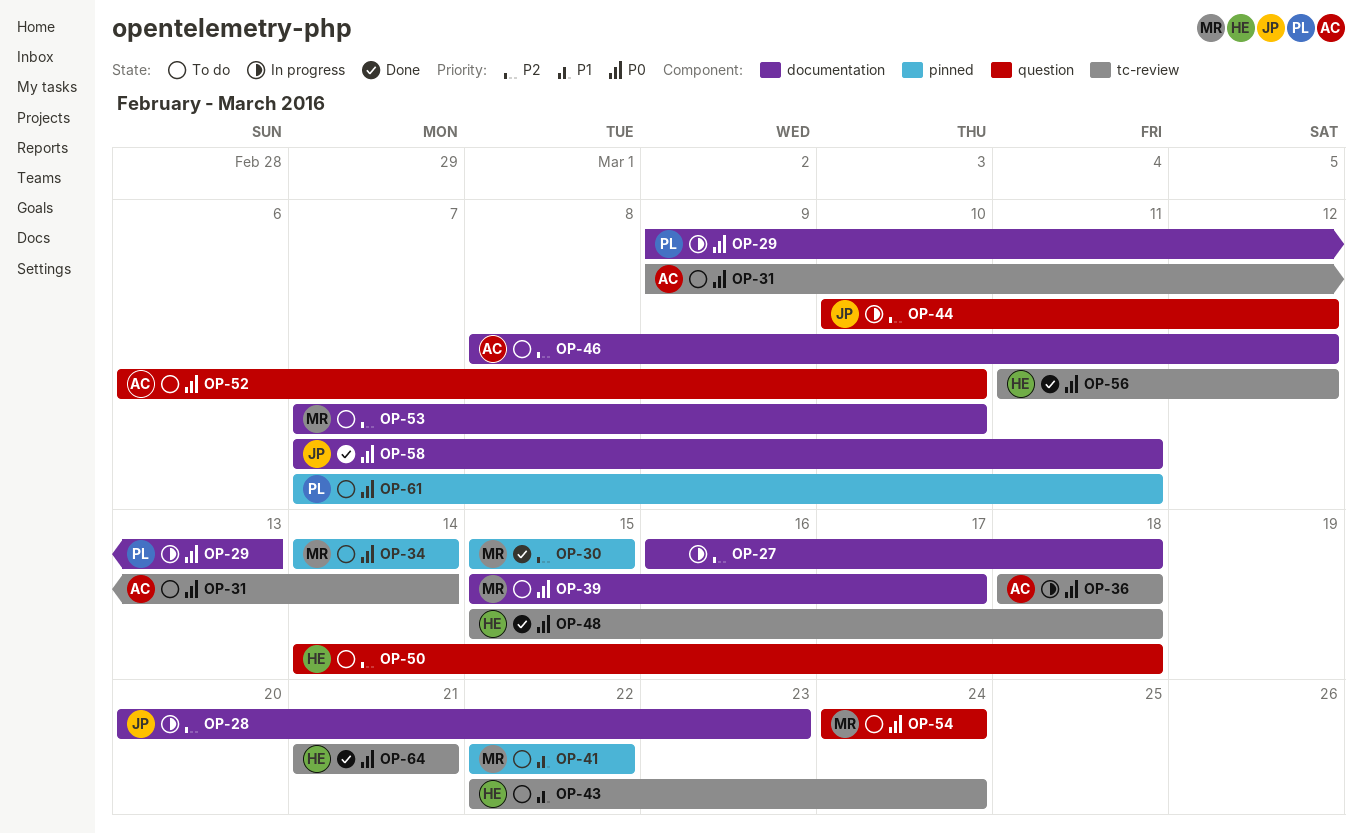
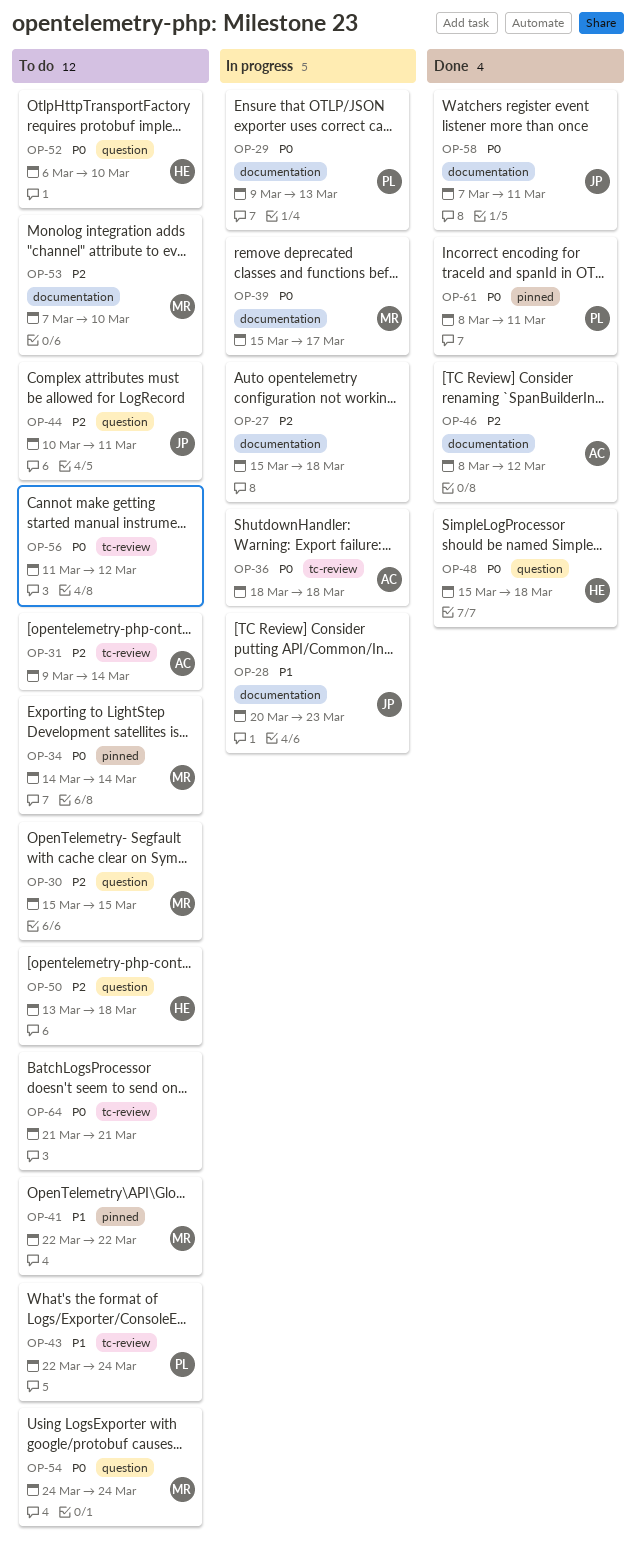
OP-27, start: Mar 16 -> Mar 15
OP-28, priority: P2 -> P1
OP-30, status: Done -> To do
OP-30, label: pinned -> question
OP-31, priority: P0 -> P2
OP-39, status: To do -> In progress
OP-43, owner: HE -> PL
OP-44, status: In progress -> To do
OP-44, due: Mar 12 -> Mar 11
OP-46, status: To do -> Done
OP-48, label: tc-review -> question
OP-50, start: Mar 14 -> Mar 13
OP-52, owner: AC -> HE
OP-56, status: Done -> To do
OP-56, owner: HE -> none
OP-61, status: To do -> Done
OP-61, start: Mar 7 -> Mar 8
OP-64, status: Done -> To do
OP-64, owner: HE -> none

